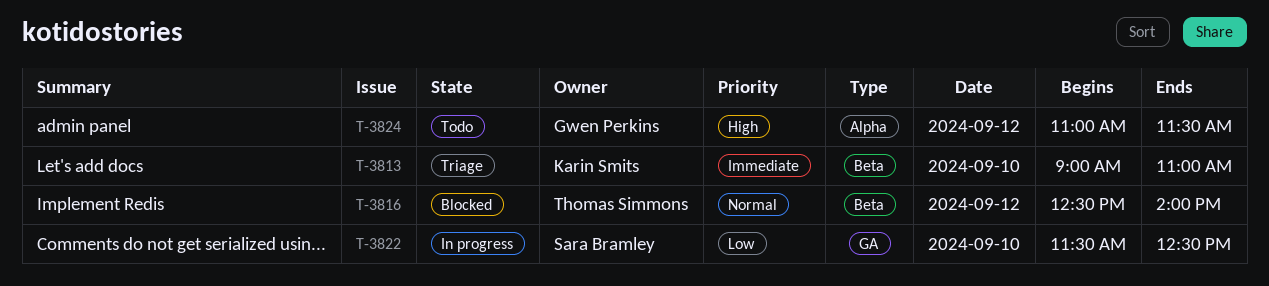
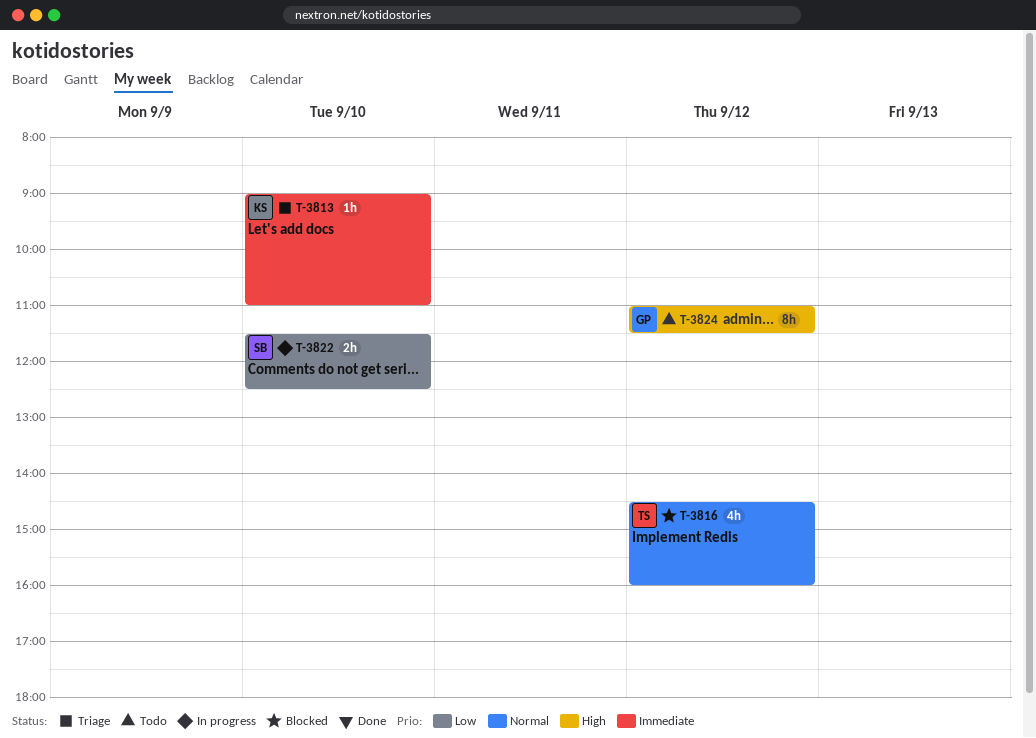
T-3816, begins: 12:30 -> 14:30
T-3816, ends: 14:00 -> 16:00

